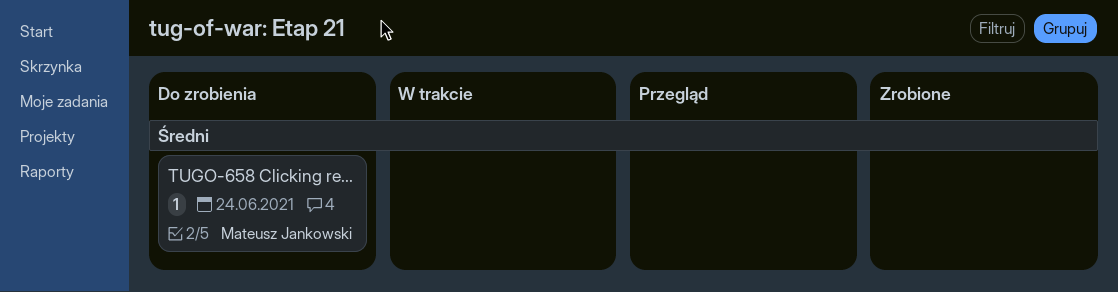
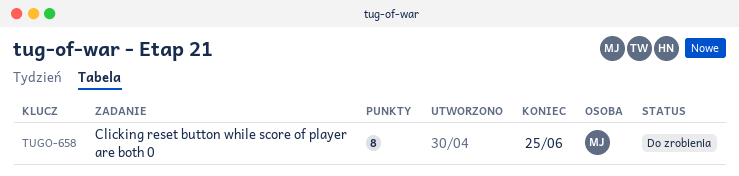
TUGO-658, estimate: 1 -> 8
TUGO-658, due: Jun 24 -> Jun 25

